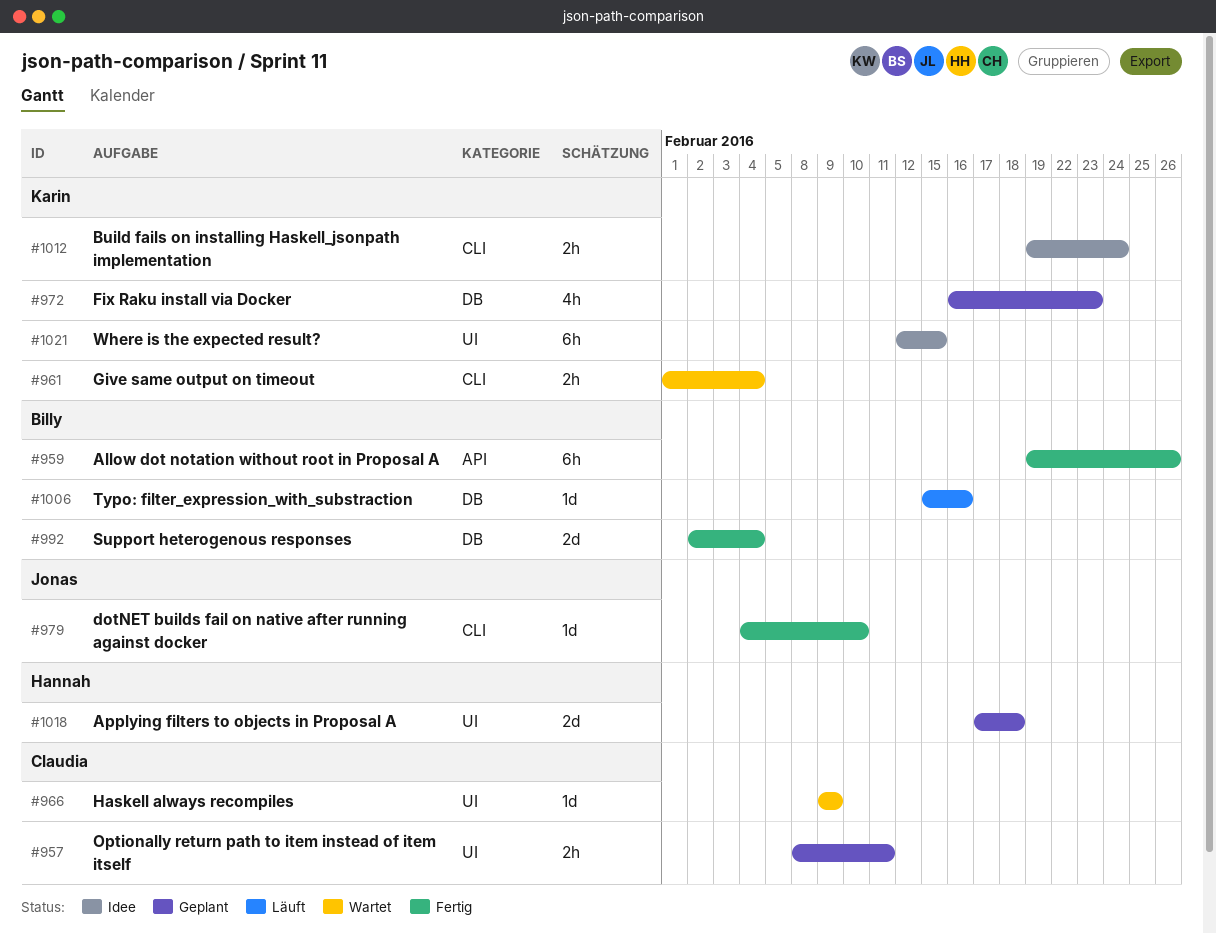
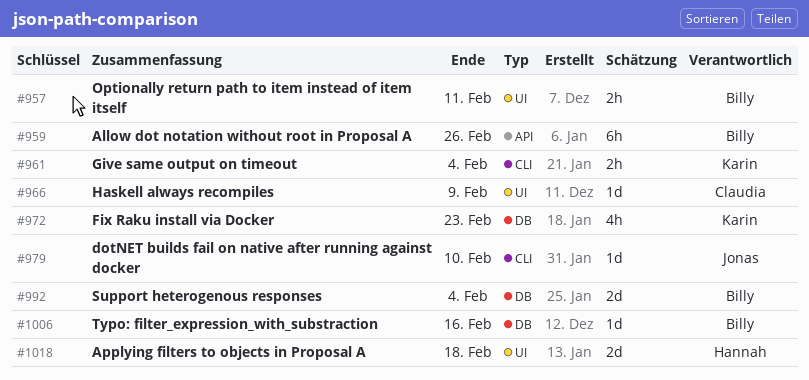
#957, owner: Claudia -> Billy
#1012: present -> none
#1021: present -> none

